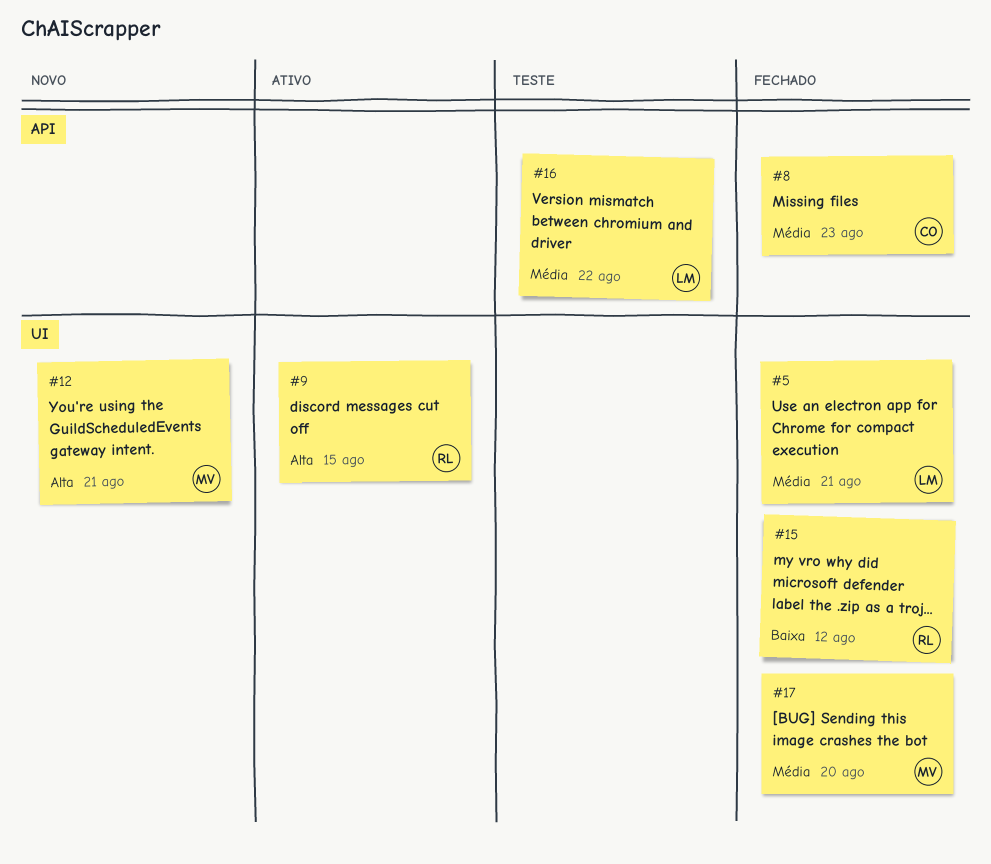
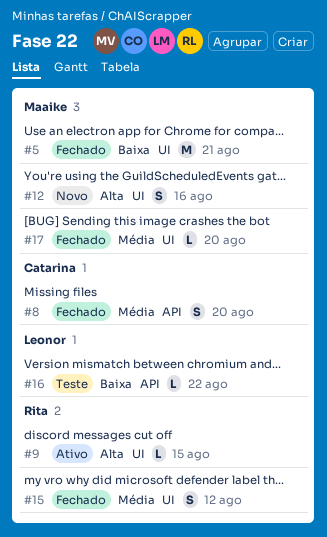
#5, owner: Leonor -> Maaike
#5, priority: Média -> Baixa
#8, due: Aug 23 -> Aug 20
#12, due: Aug 21 -> Aug 16
#15, priority: Baixa -> Média
#16, priority: Média -> Baixa

